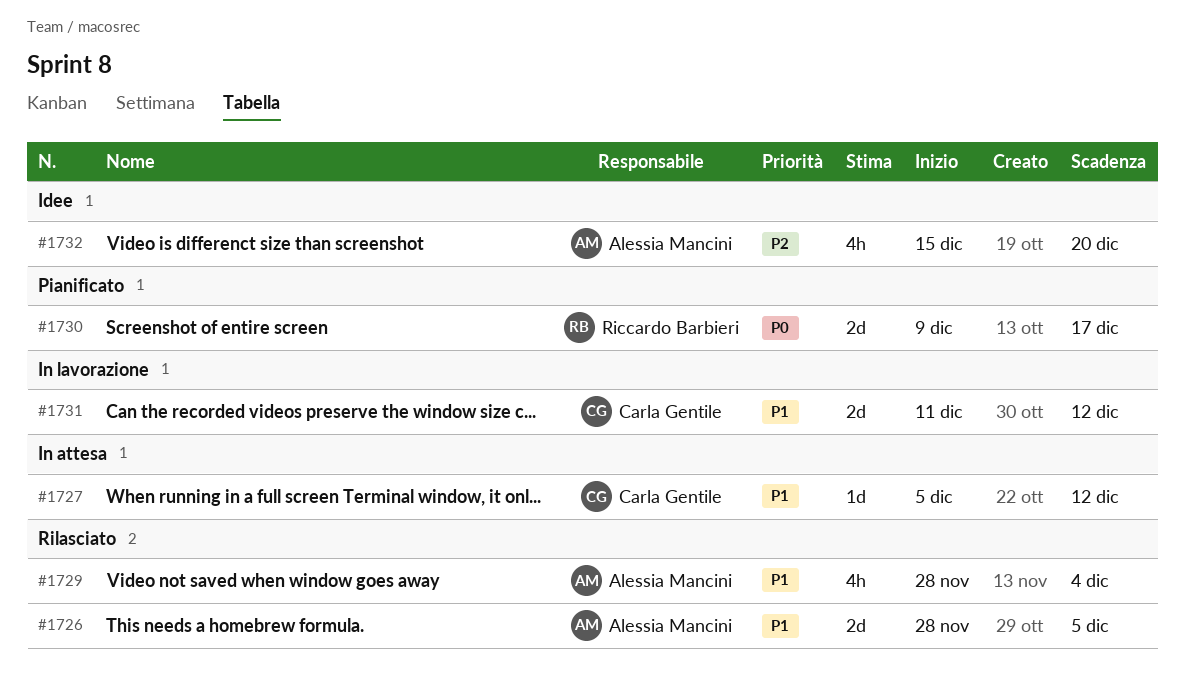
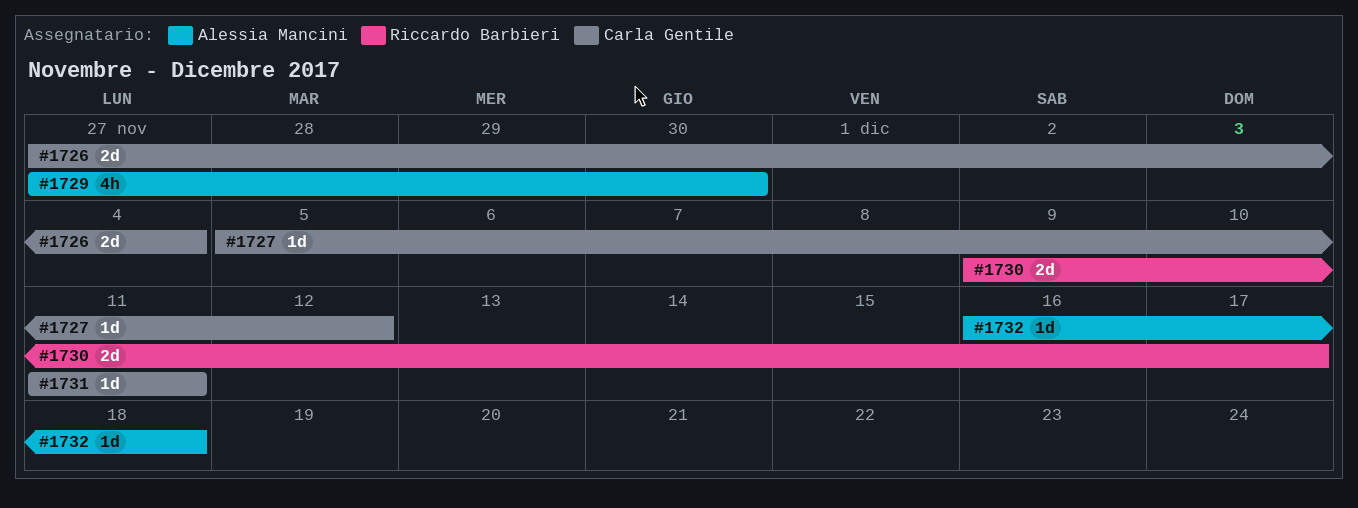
#1726, owner: Alessia Mancini -> Carla Gentile
#1726, start: Nov 28 -> Nov 27
#1726, due: Dec 5 -> Dec 4
#1729, start: Nov 28 -> Nov 27
#1729, due: Dec 4 -> Nov 30
#1731, estimate: 2d -> 1d
#1731, due: Dec 12 -> Dec 11
#1732, estimate: 4h -> 1d
#1732, start: Dec 15 -> Dec 16
#1732, due: Dec 20 -> Dec 18

